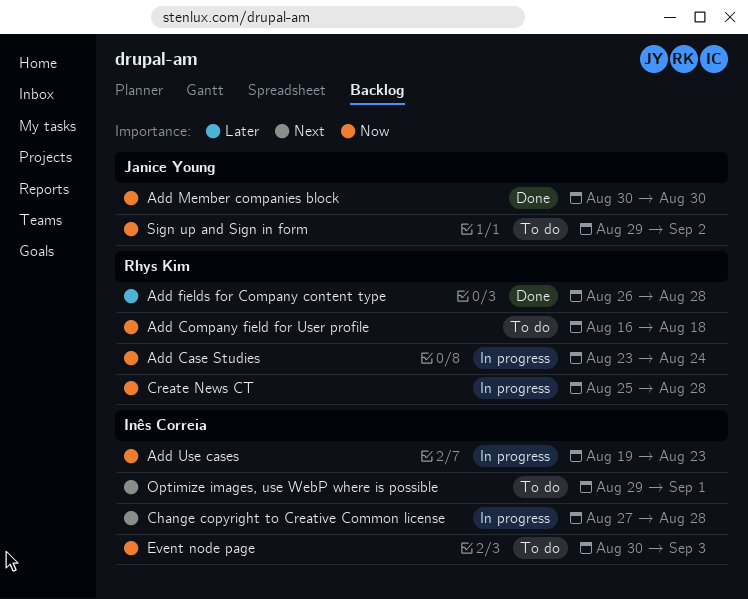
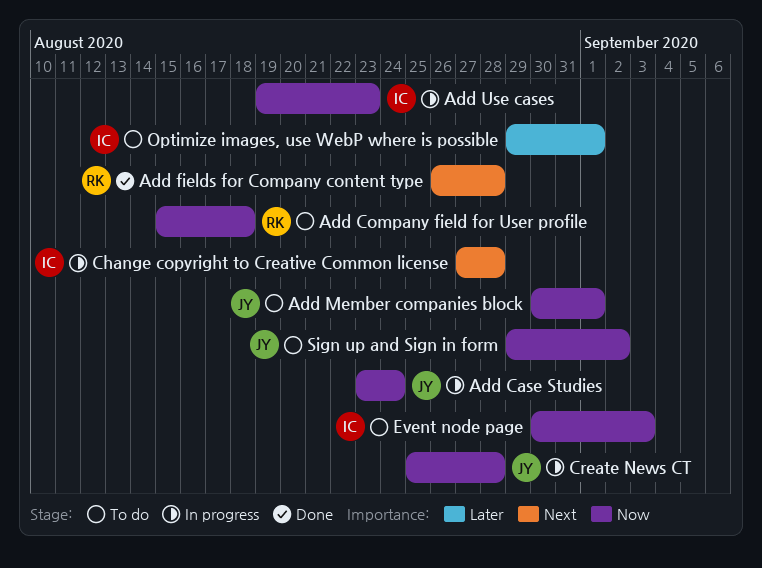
Add Case Studies, owner: Rhys Kim -> Janice Young
Add Company field for User profile, start: Aug 16 -> Aug 15
Add fields for Company content type, priority: Later -> Next
Add Member companies block, status: Done -> To do
Add Member companies block, due: Aug 30 -> Sep 1
Create News CT, owner: Rhys Kim -> Janice Young
Optimize images, use WebP where is possible, priority: Next -> Later

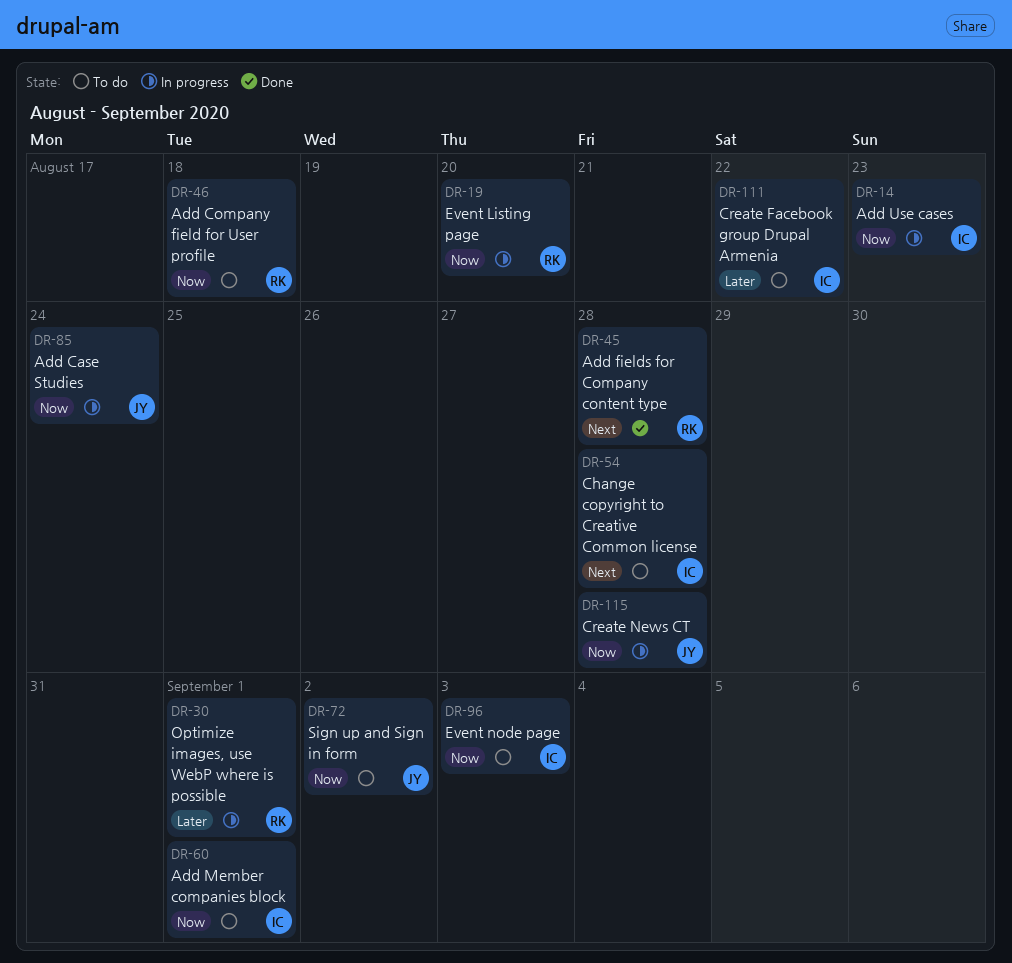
Add Member companies block, owner: JY -> IC
Change copyright to Creative Common license, status: In progress -> To do
Create Facebook group Drupal Armenia: none -> present
Event Listing page: none -> present
Optimize images, use WebP where is possible, status: To do -> In progress
Optimize images, use WebP where is possible, owner: IC -> RK

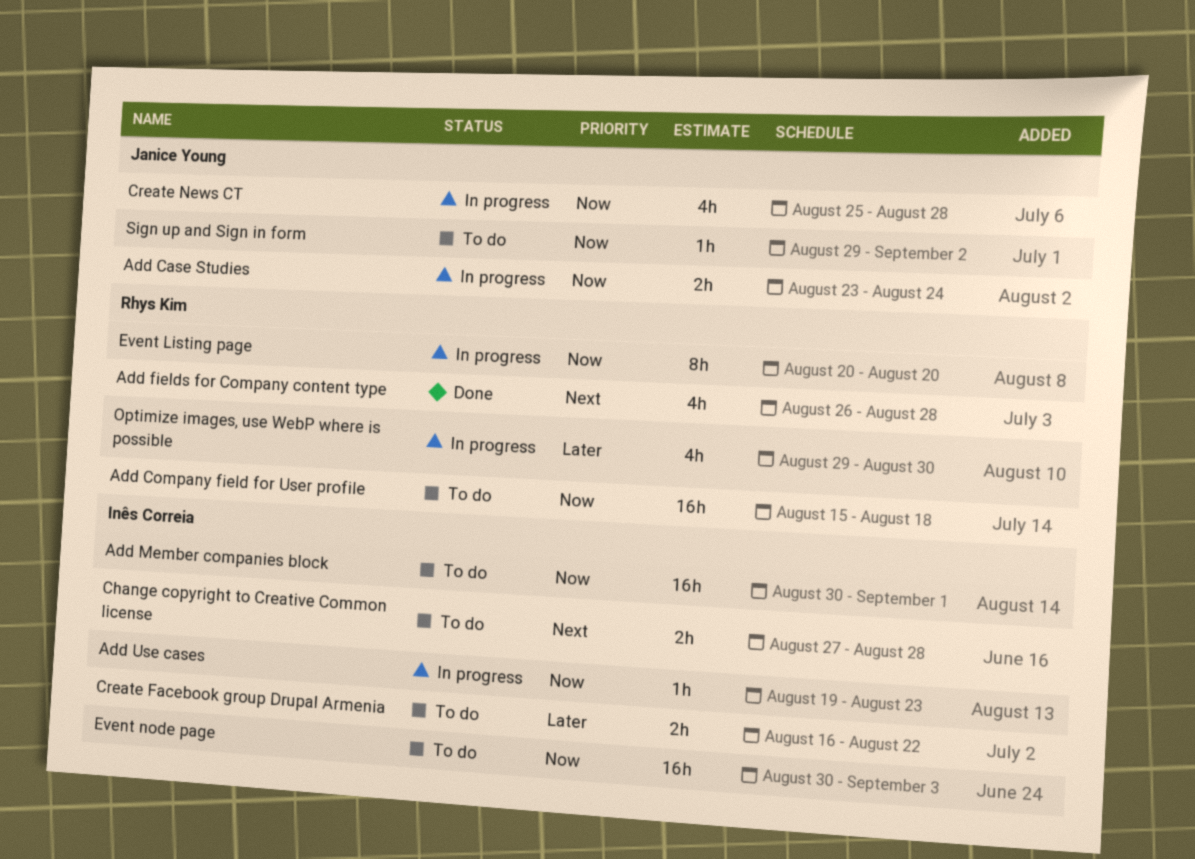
Optimize images, use WebP where is possible, due: Sep 1 -> Aug 30

